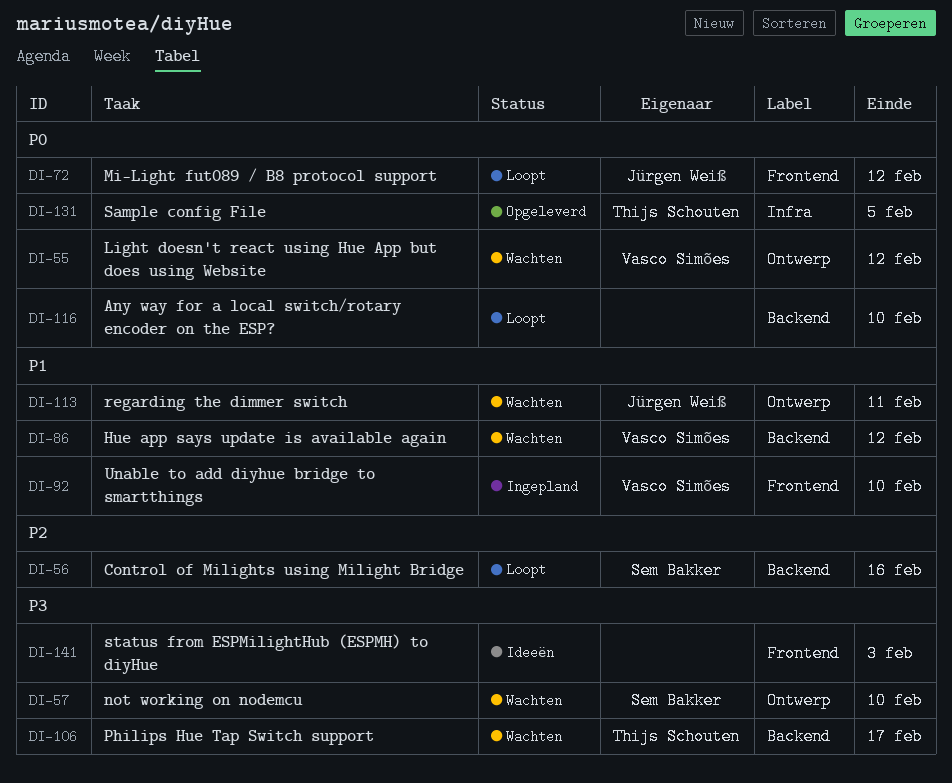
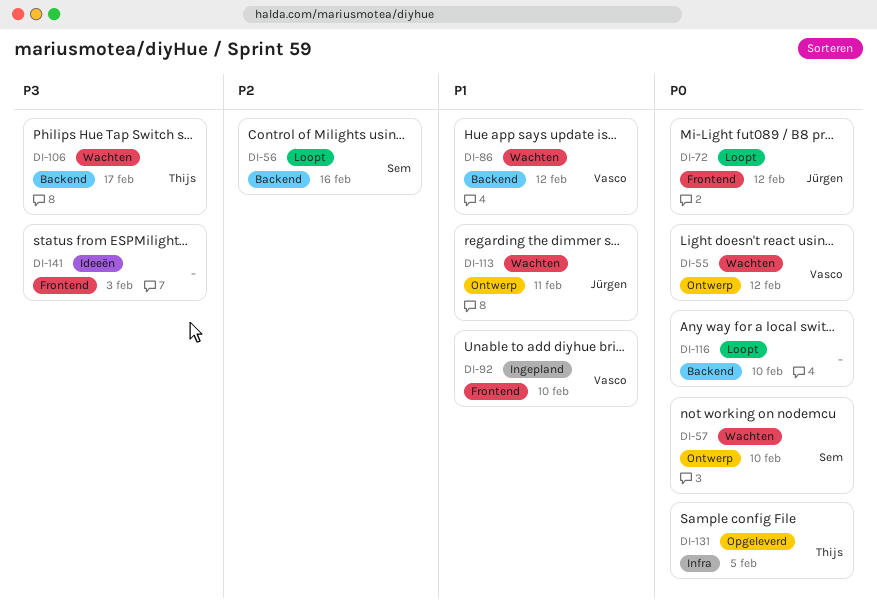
DI-57, priority: P3 -> P0

